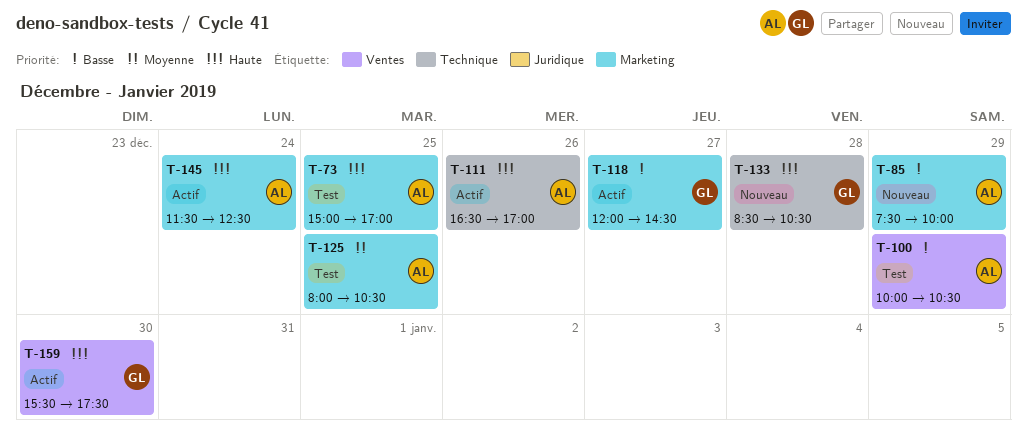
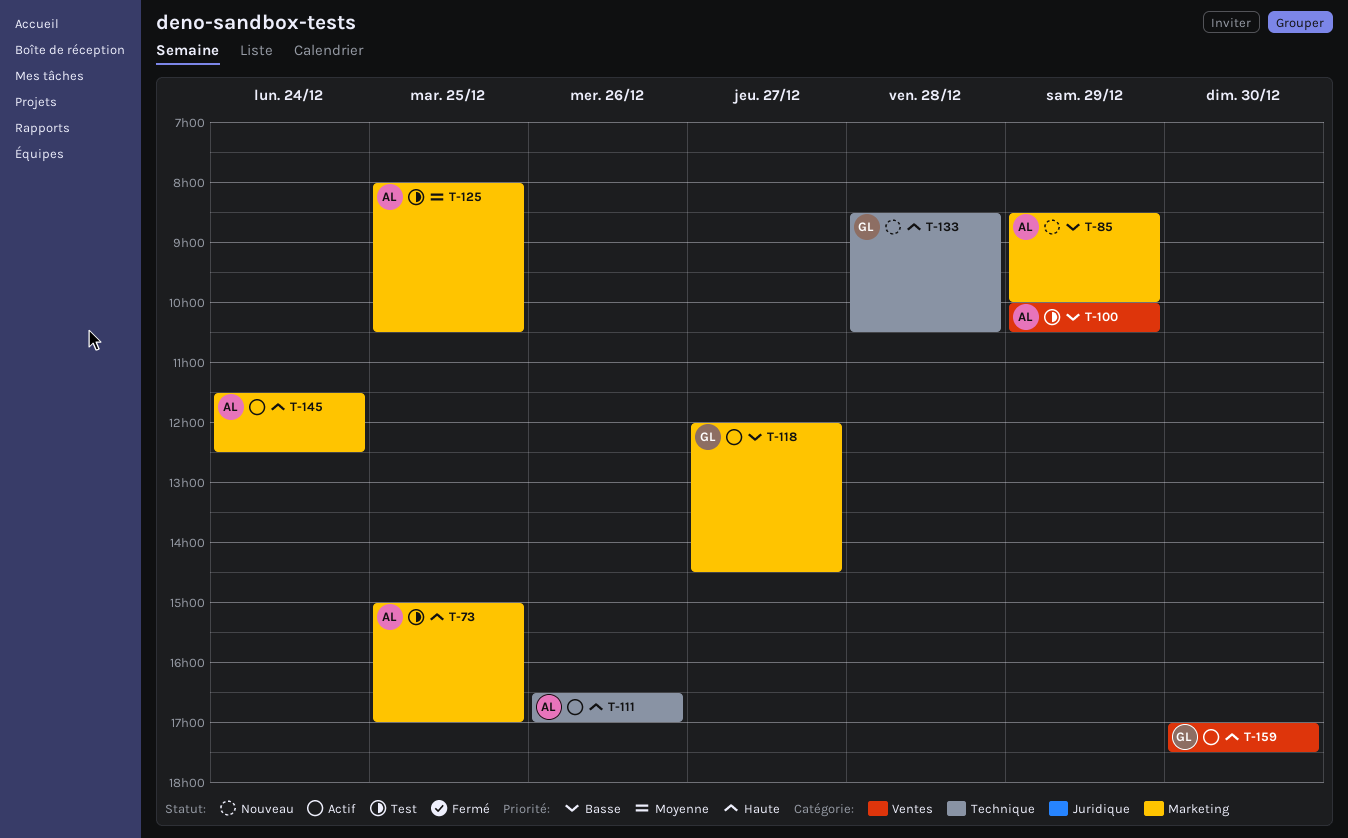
T-85, begins: 07:30 -> 08:30
T-159, begins: 15:30 -> 17:00

